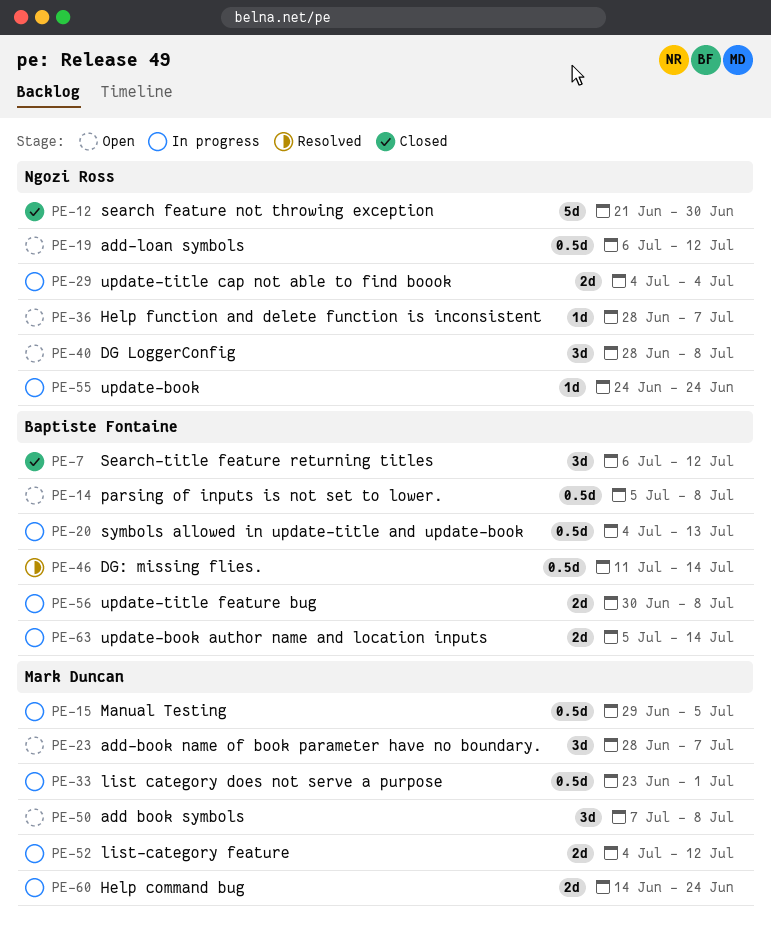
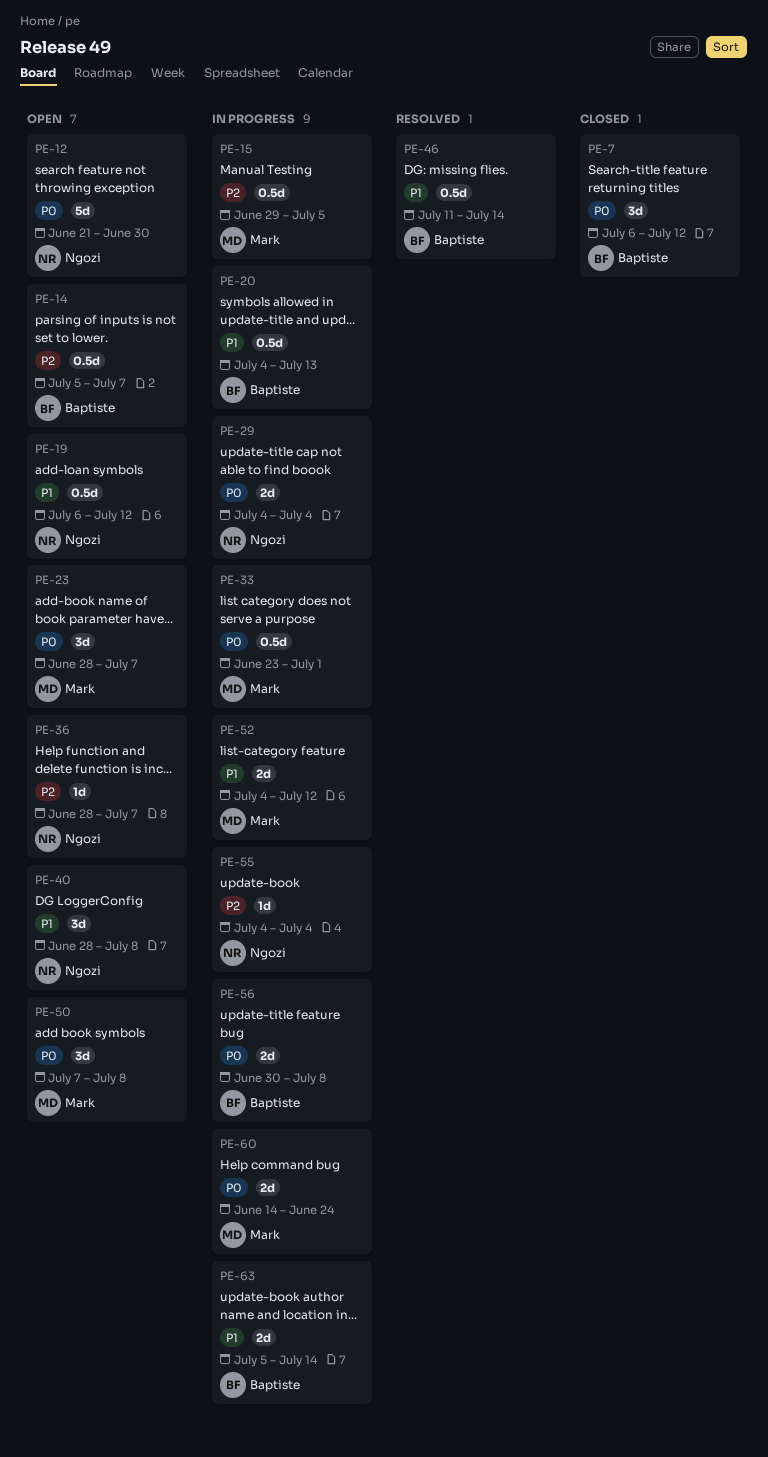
PE-12, status: Closed -> Open
PE-14, due: Jul 8 -> Jul 7
PE-55, start: Jun 24 -> Jul 4
PE-55, due: Jun 24 -> Jul 4

